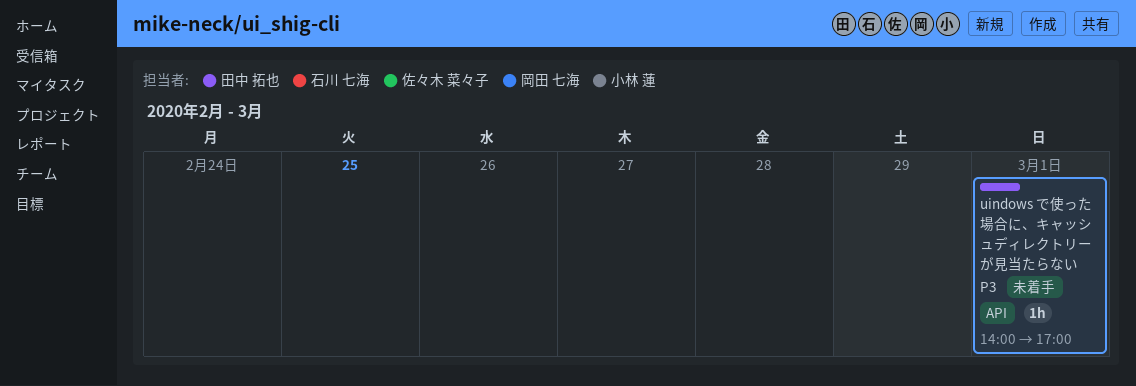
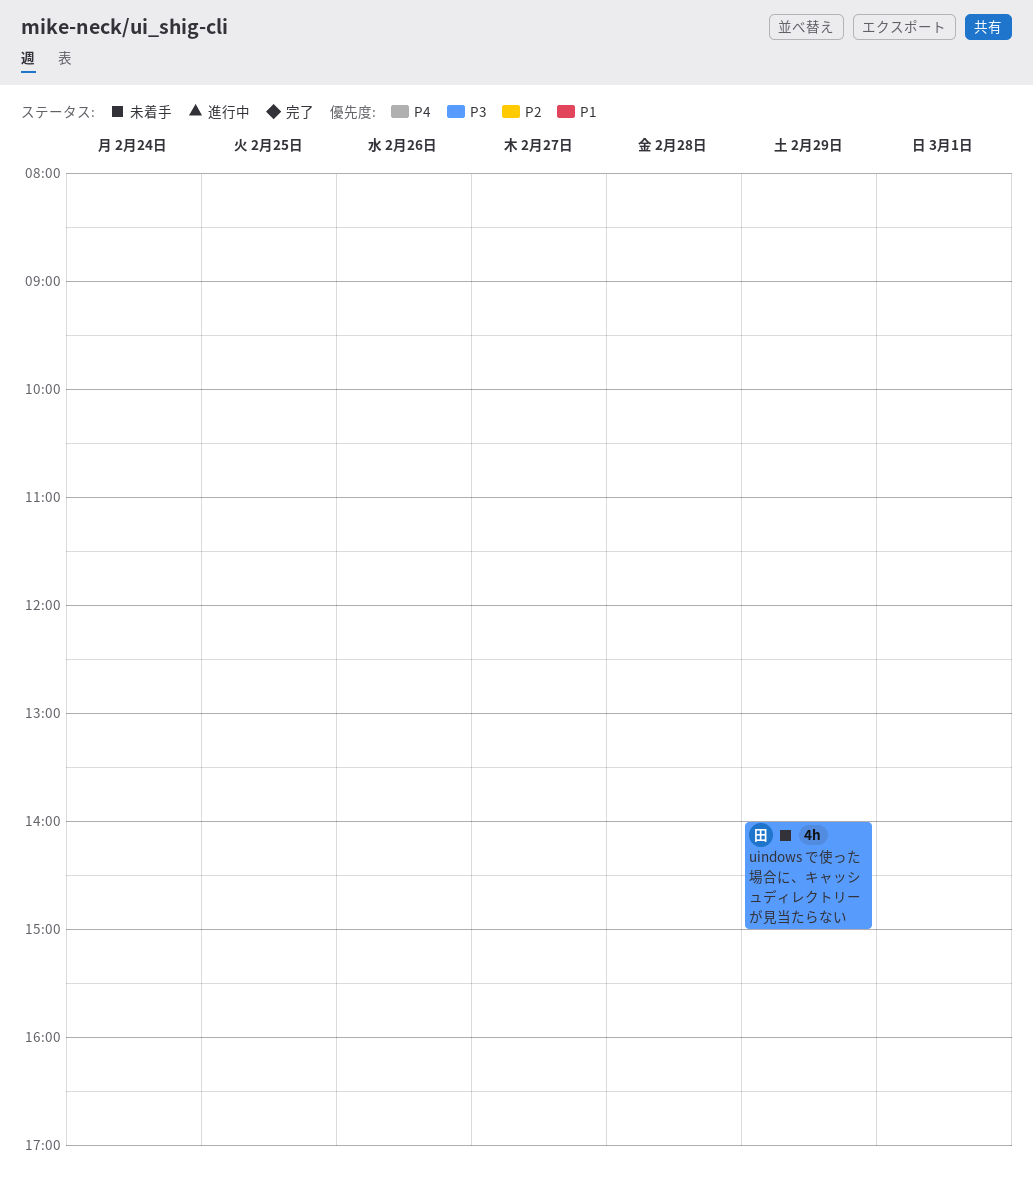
uindows で使った場合に、キャッシュディレクトリーが見当たらない, estimate: 1h -> 4h
uindows で使った場合に、キャッシュディレクトリーが見当たらない, day: Mar 1 -> Feb 29
uindows で使った場合に、キャッシュディレクトリーが見当たらない, ends: 17:00 -> 15:00

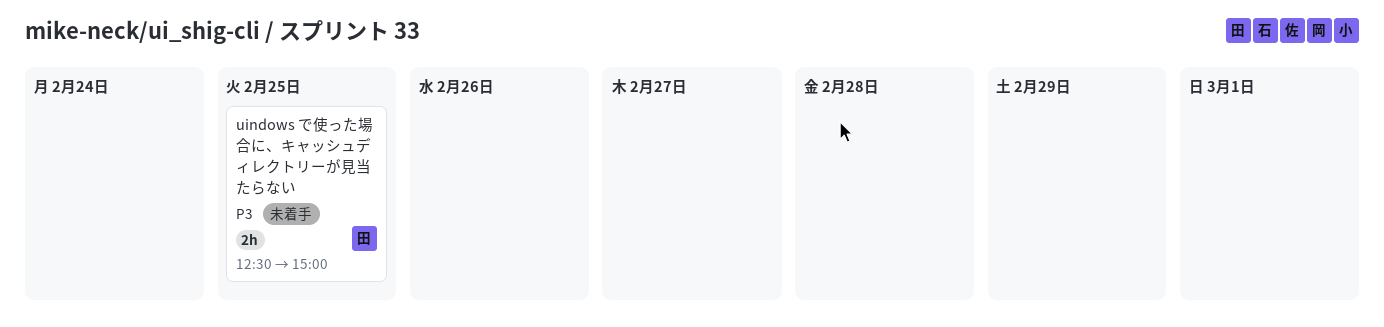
uindows で使った場合に、キャッシュディレクトリーが見当たらない, estimate: 4h -> 2h
uindows で使った場合に、キャッシュディレクトリーが見当たらない, day: Feb 29 -> Feb 25
uindows で使った場合に、キャッシュディレクトリーが見当たらない, begins: 14:00 -> 12:30

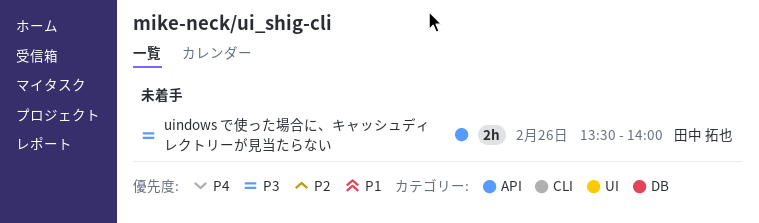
uindows で使った場合に、キャッシュディレクトリーが見当たらない, day: Feb 25 -> Feb 26
uindows で使った場合に、キャッシュディレクトリーが見当たらない, begins: 12:30 -> 13:30
uindows で使った場合に、キャッシュディレクトリーが見当たらない, ends: 15:00 -> 14:00

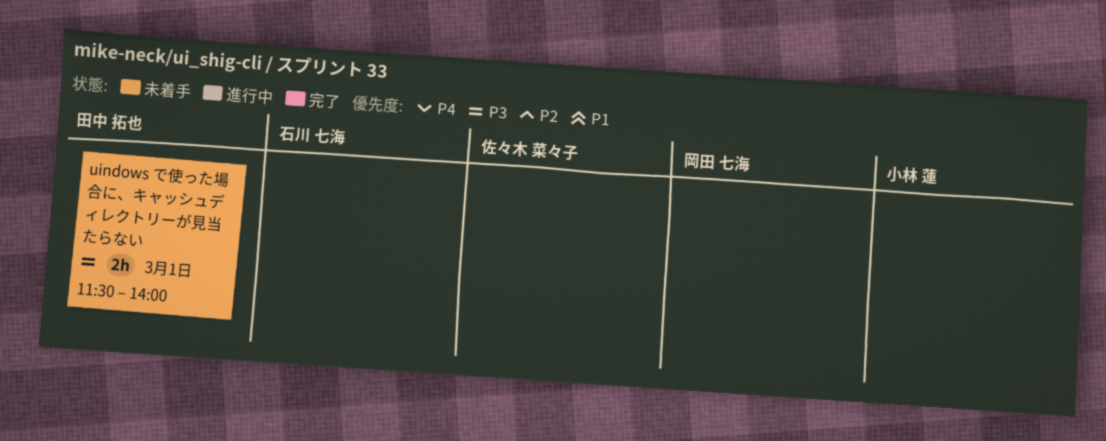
uindows で使った場合に、キャッシュディレクトリーが見当たらない, day: Feb 26 -> Mar 1
uindows で使った場合に、キャッシュディレクトリーが見当たらない, begins: 13:30 -> 11:30

